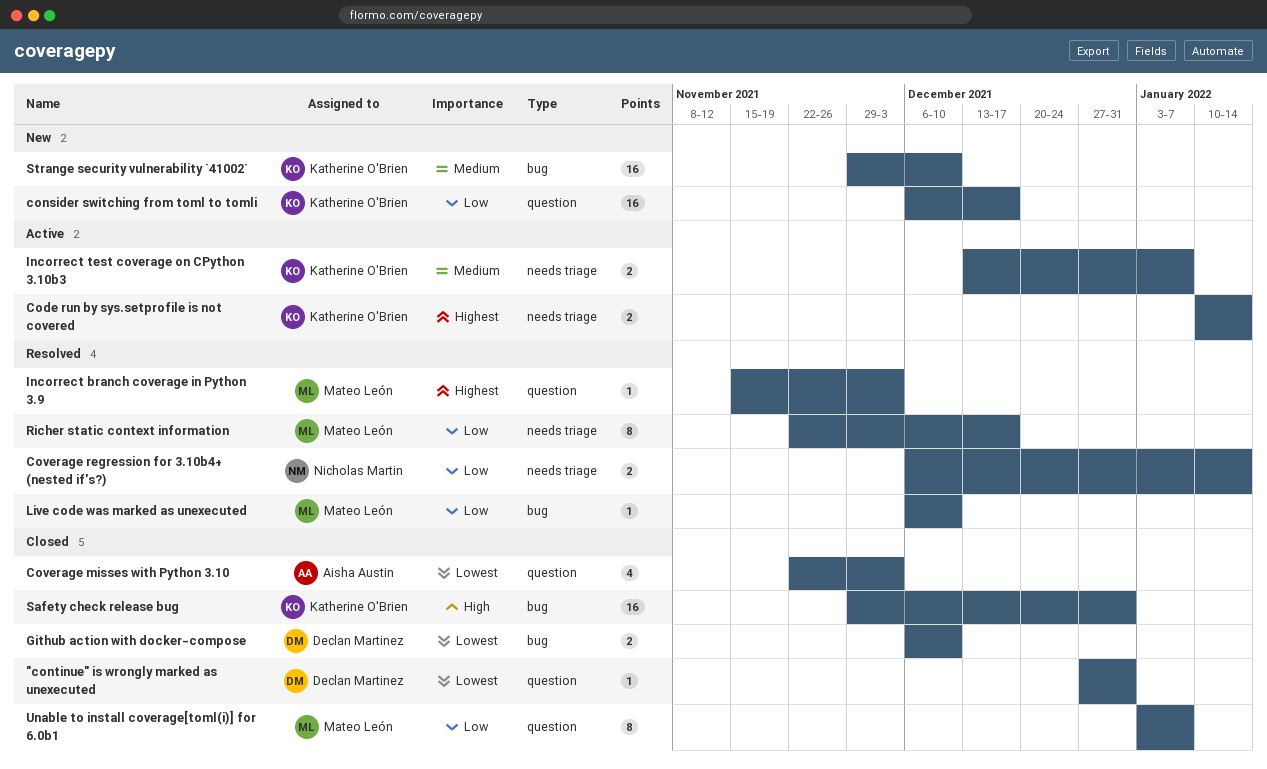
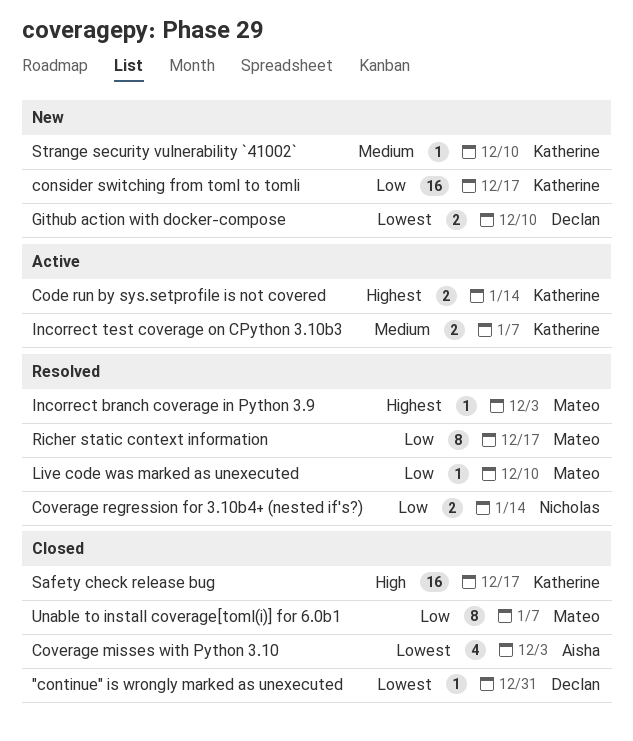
Github action with docker-compose, status: Closed -> New
Safety check release bug, due: Dec 31 -> Dec 17
Strange security vulnerability `41002`, estimate: 16 -> 1

